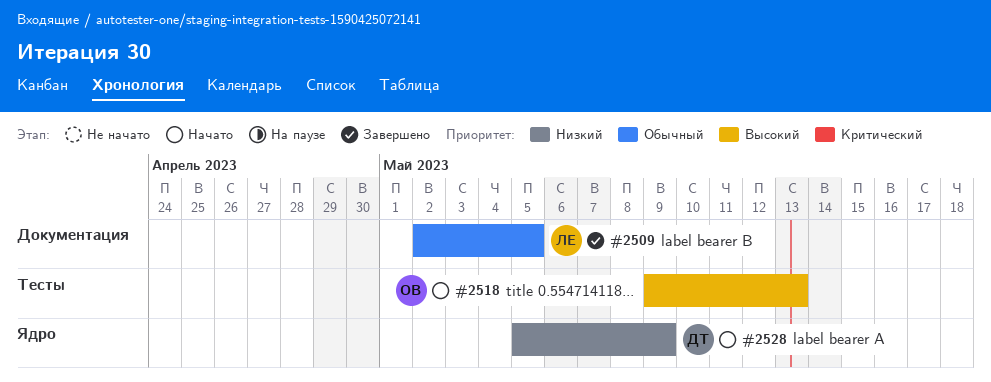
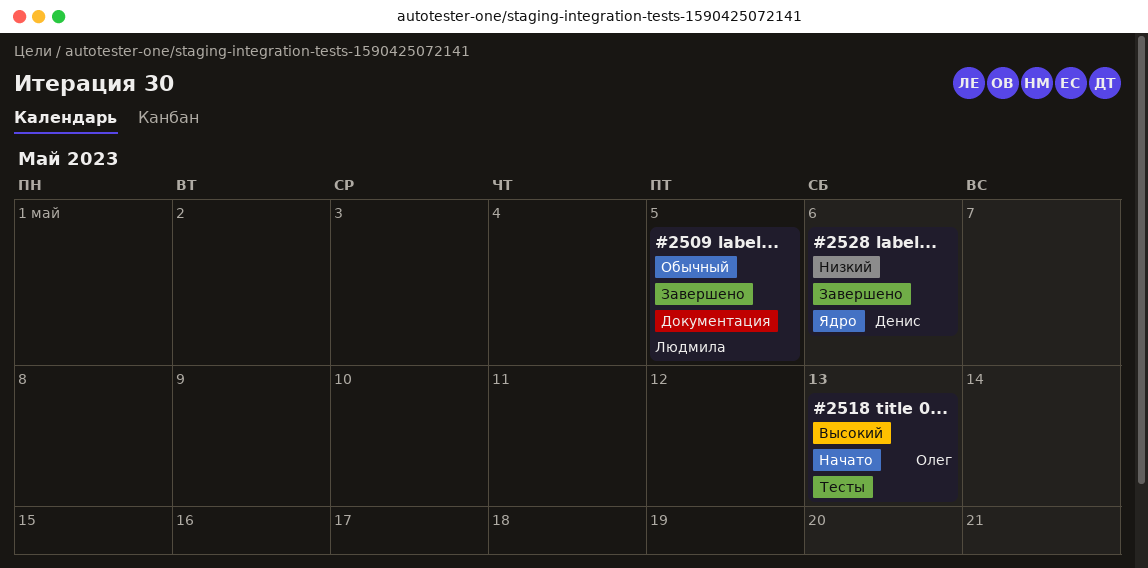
#2528, status: Начато -> Завершено
#2528, due: May 9 -> May 6

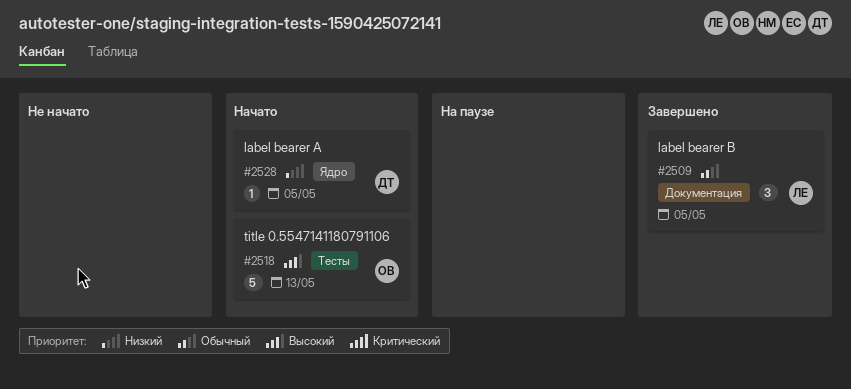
#2528, status: Завершено -> Начато
#2528, due: May 6 -> May 5

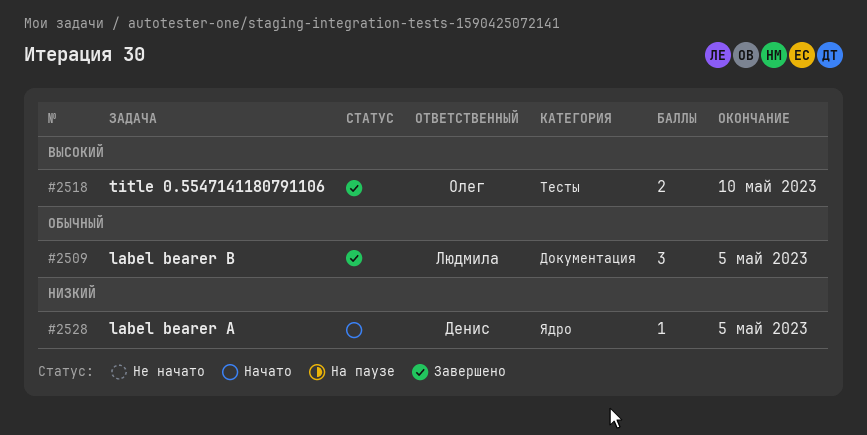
#2518, status: Начато -> Завершено
#2518, estimate: 5 -> 2
#2518, due: May 13 -> May 10

